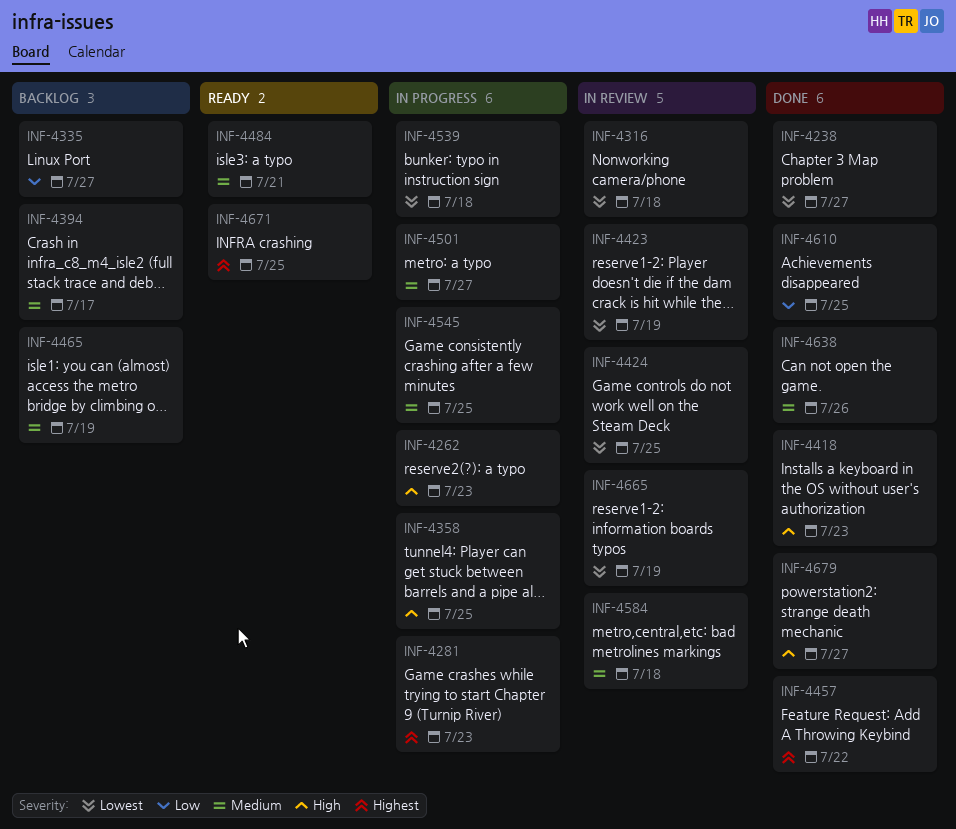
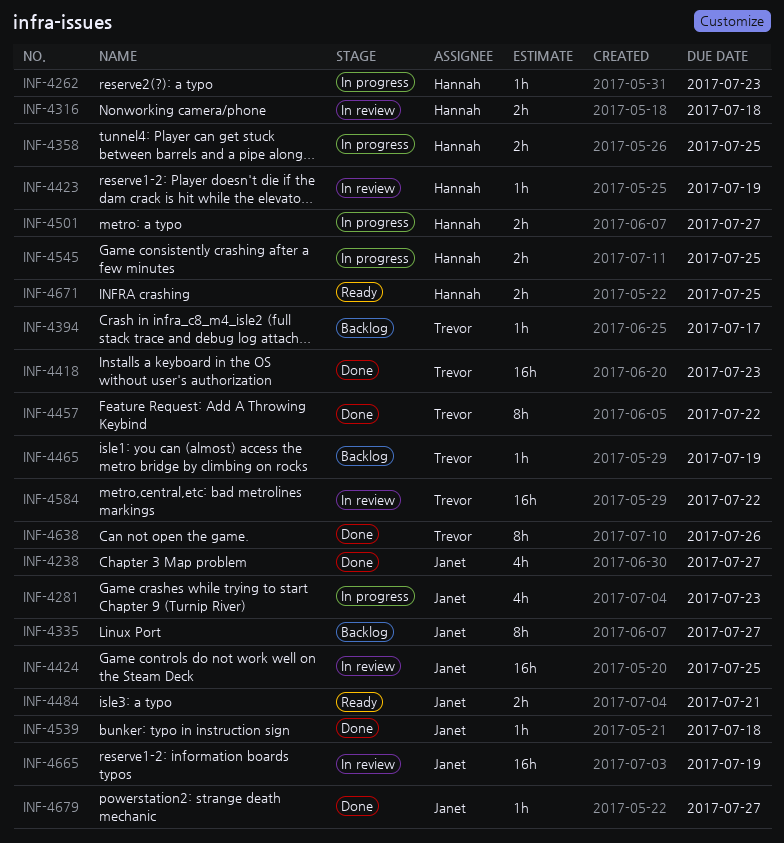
INF-4539, status: In progress -> Done
INF-4584, due: Jul 18 -> Jul 22
INF-4610: present -> none

